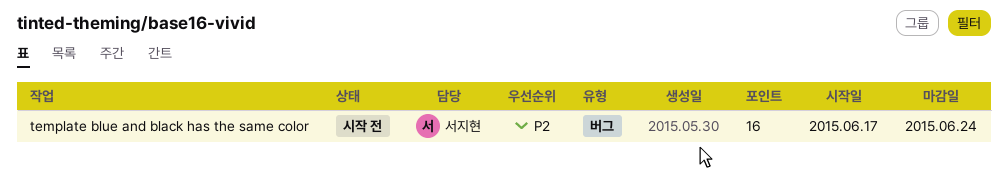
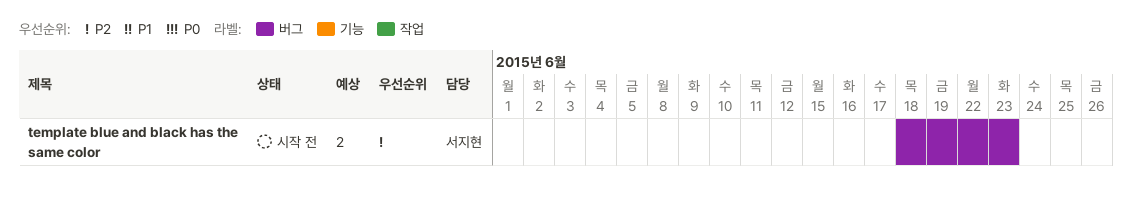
template blue and black has the same color, estimate: 16 -> 2
template blue and black has the same color, start: Jun 17 -> Jun 18
template blue and black has the same color, due: Jun 24 -> Jun 23

